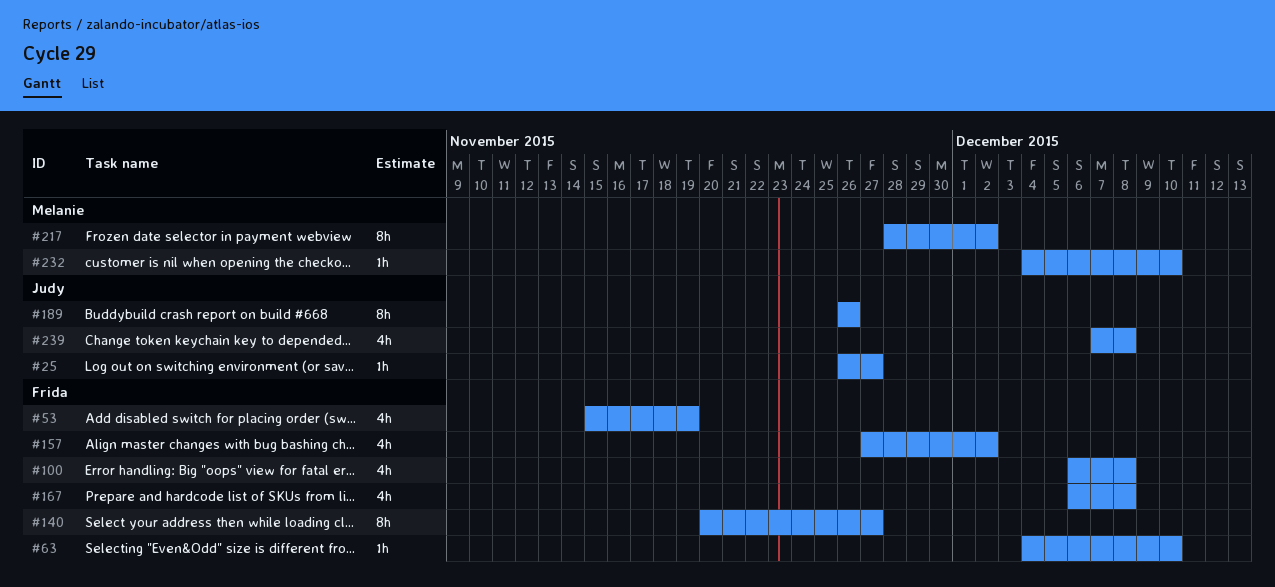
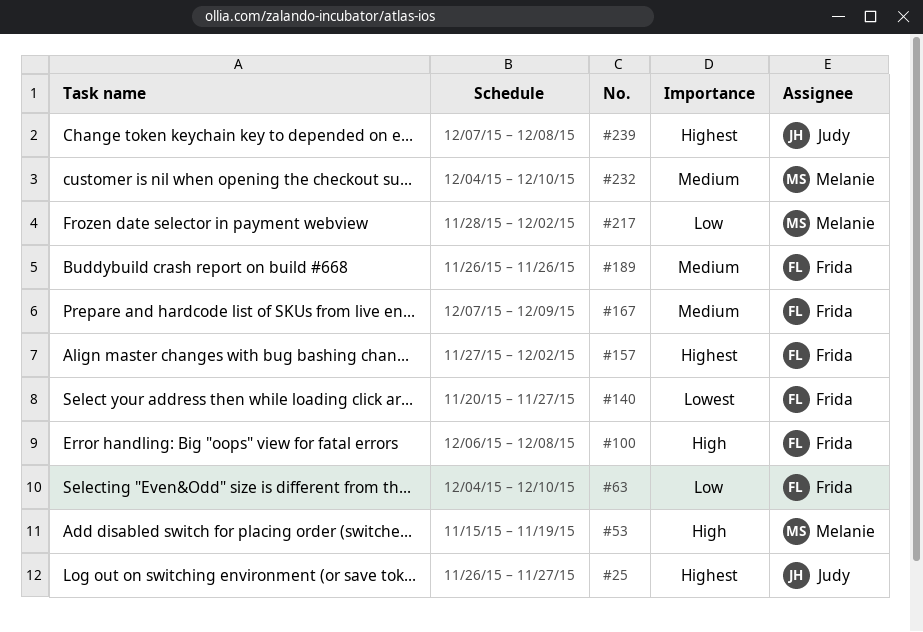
#53, owner: Frida -> Melanie
#167, start: Dec 6 -> Dec 7
#167, due: Dec 8 -> Dec 9
#189, owner: Judy -> Frida

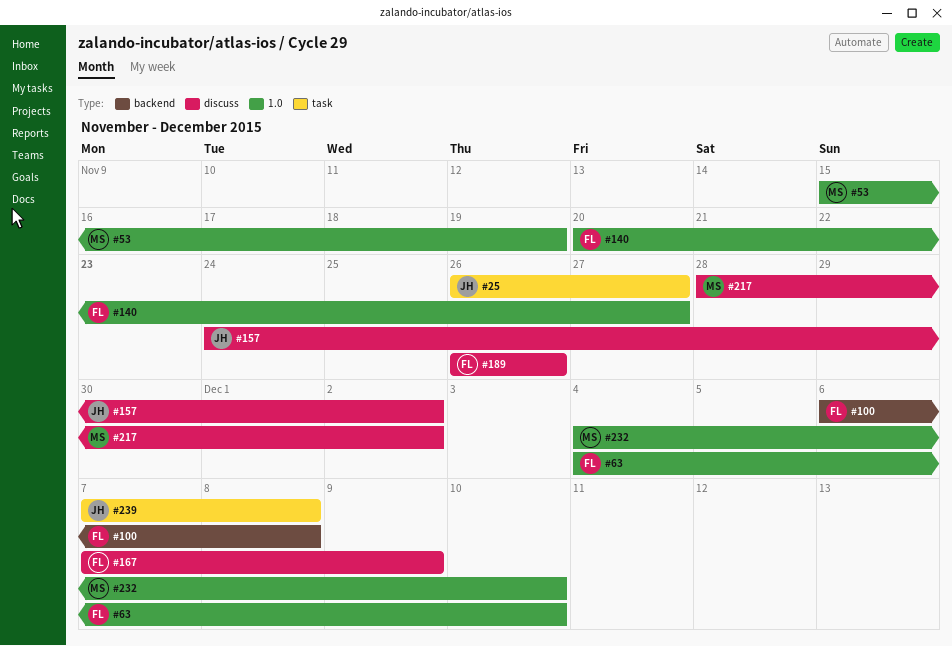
#157, owner: Frida -> Judy
#157, start: Nov 27 -> Nov 24

